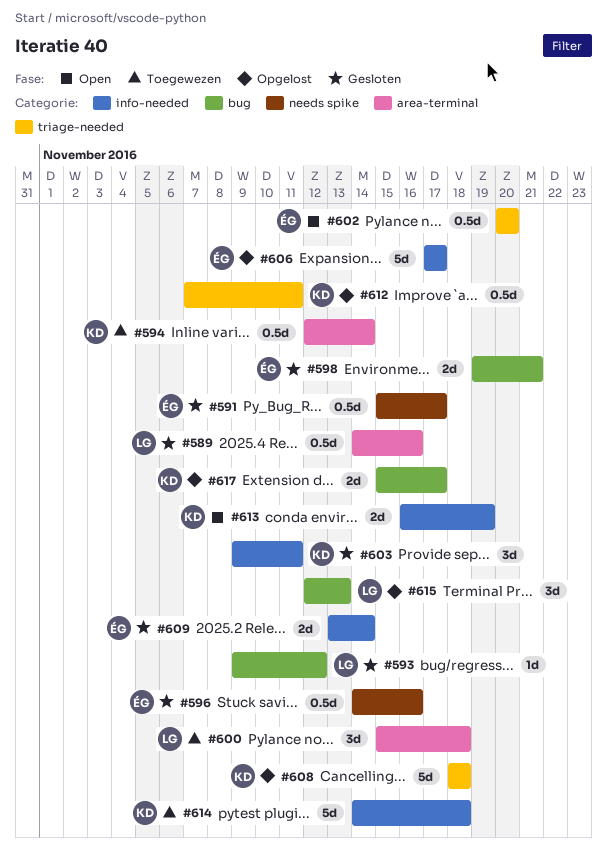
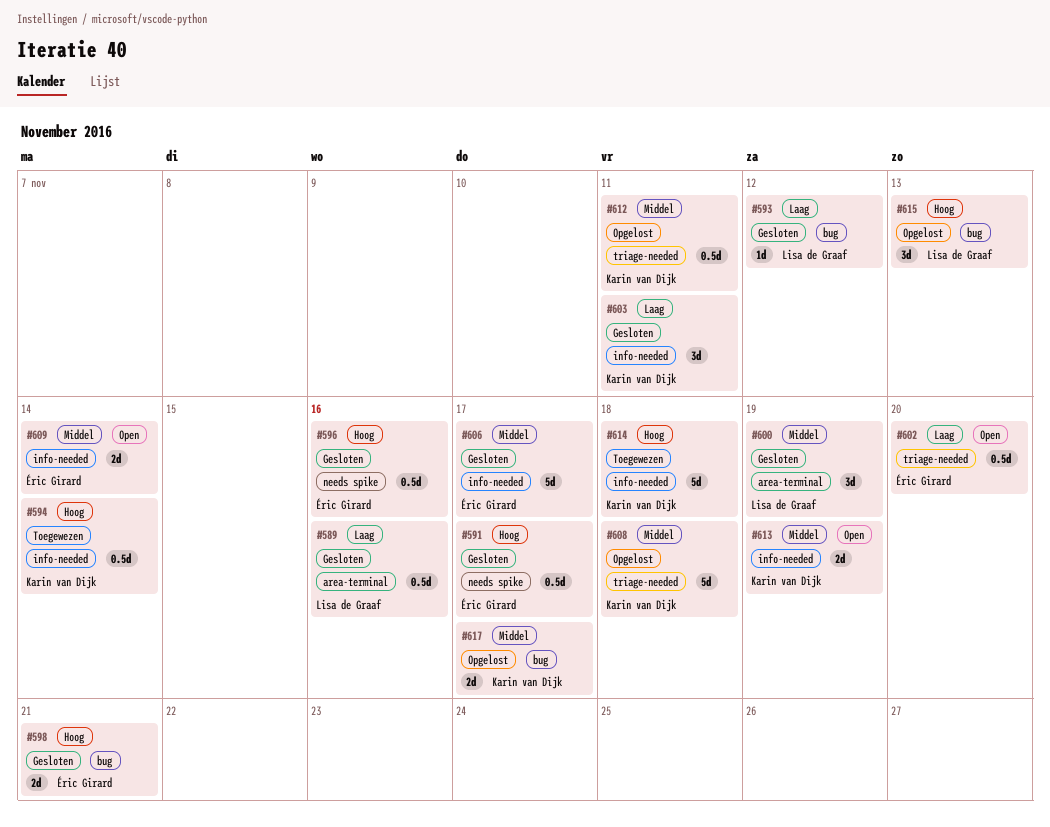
#594, label: area-terminal -> info-needed
#600, status: Toegewezen -> Gesloten
#600, due: Nov 18 -> Nov 19
#606, status: Opgelost -> Gesloten
#609, status: Gesloten -> Open

